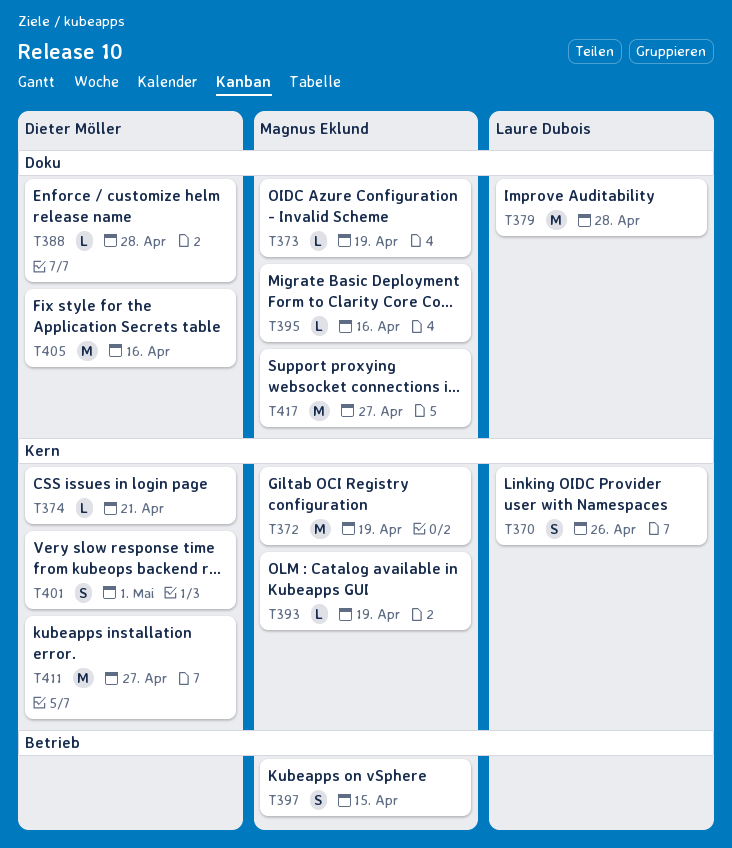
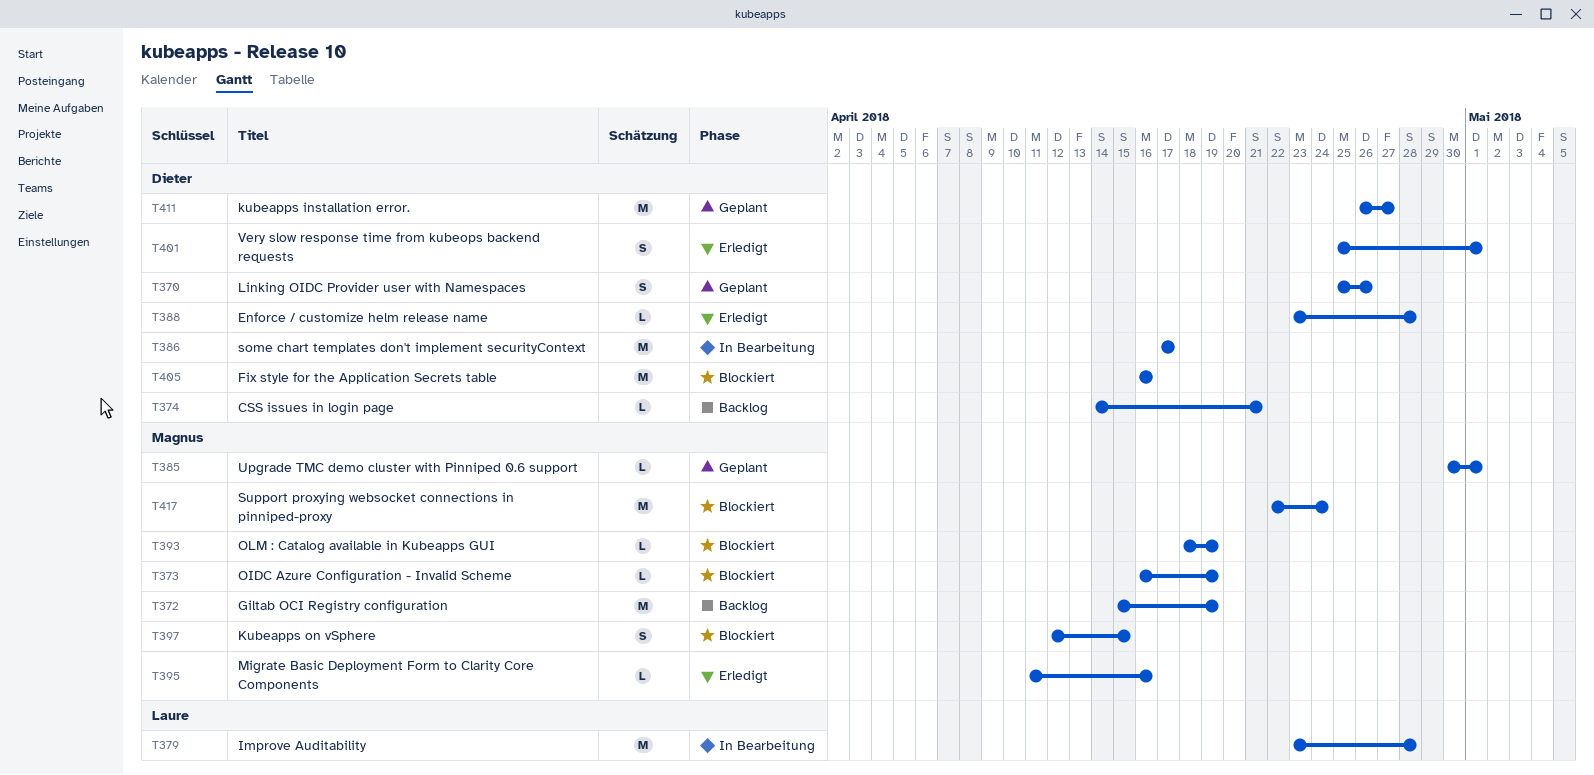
T370, owner: Laure Dubois -> Dieter Möller
T385: none -> present
T386: none -> present
T417, due: Apr 27 -> Apr 24

